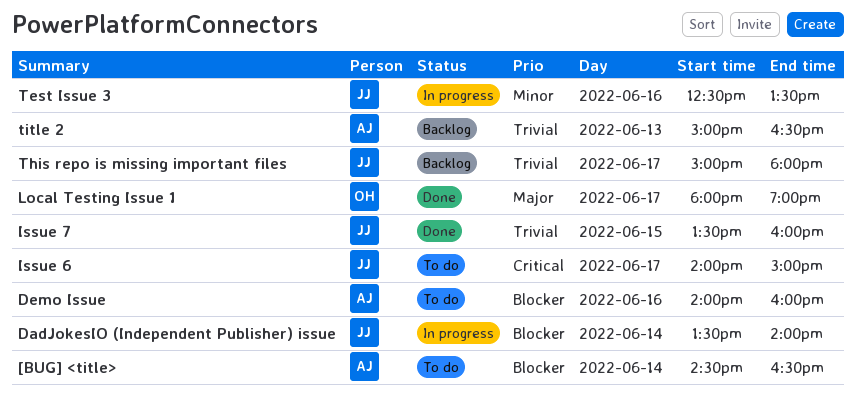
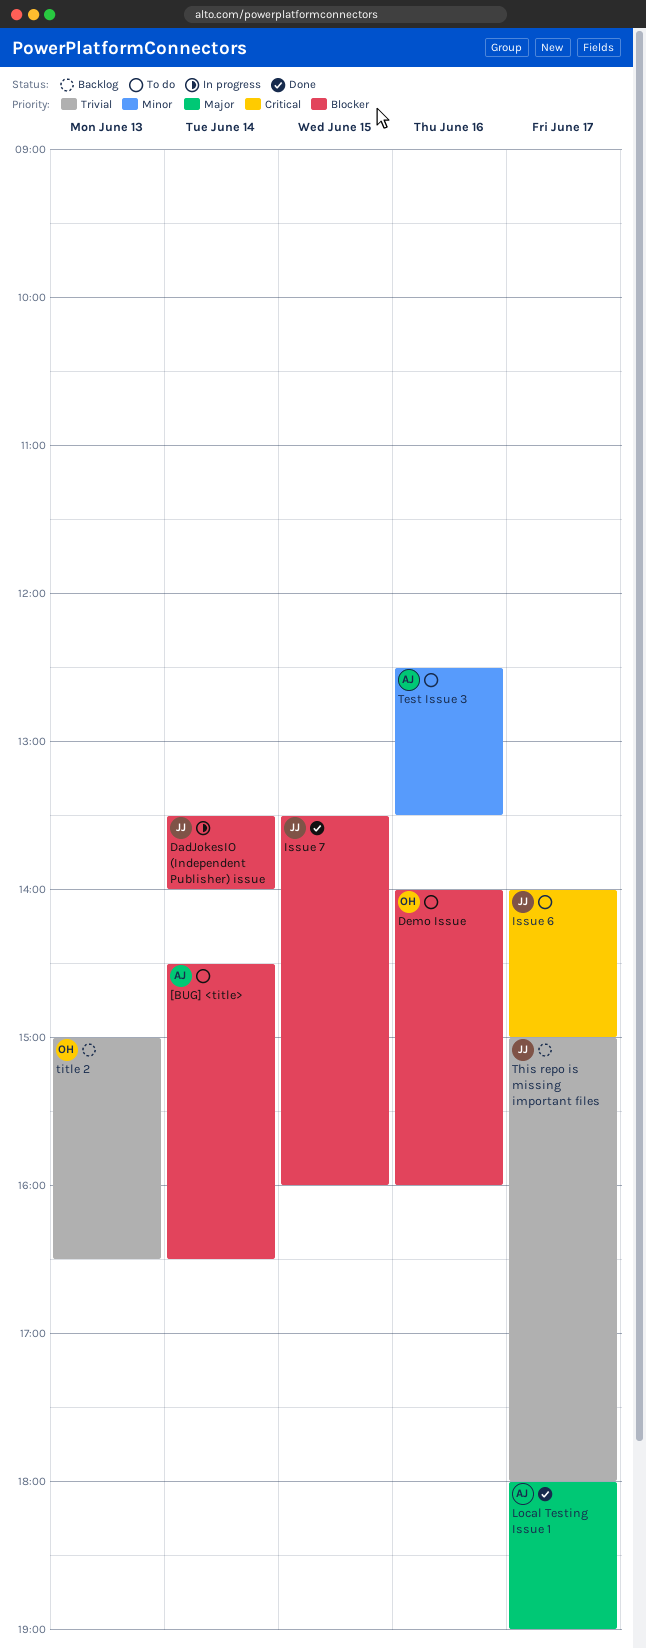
Demo Issue, owner: AJ -> OH
Issue 7, priority: Trivial -> Blocker
Local Testing Issue 1, owner: OH -> AJ
Test Issue 3, status: In progress -> To do
Test Issue 3, owner: JJ -> AJ
title 2, owner: AJ -> OH

